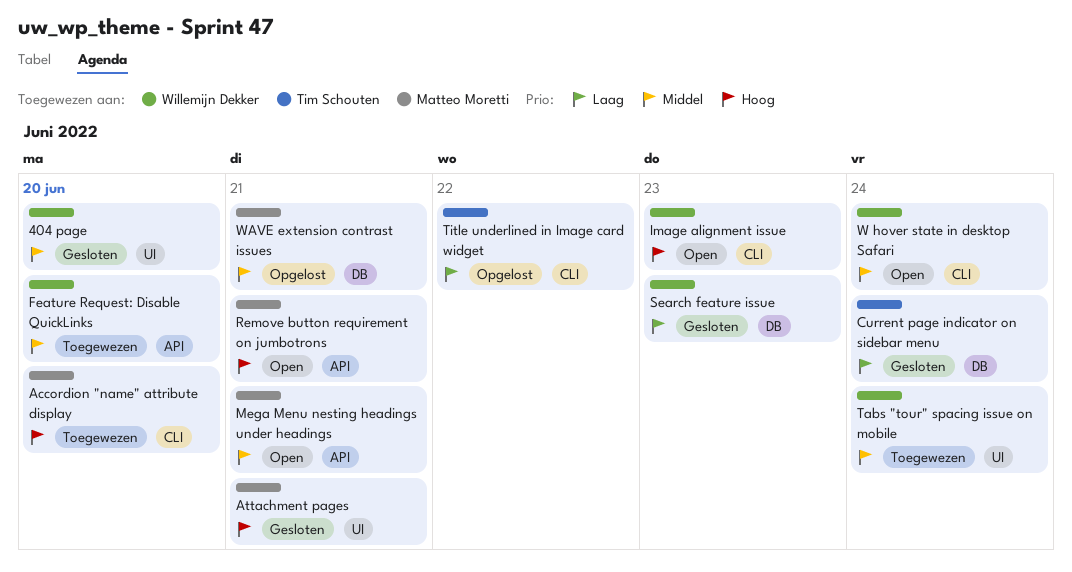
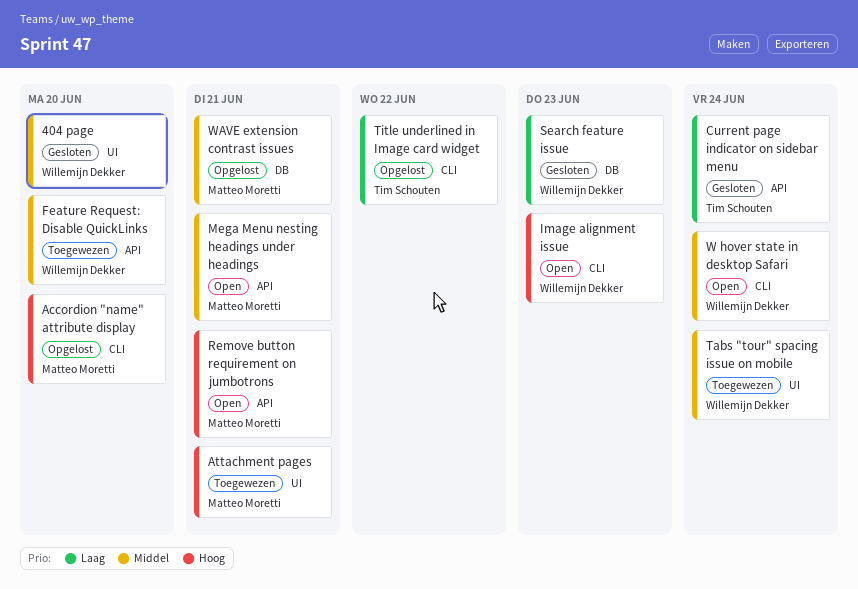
Accordion "name" attribute display, status: Toegewezen -> Opgelost
Attachment pages, status: Gesloten -> Toegewezen
Current page indicator on sidebar menu, label: DB -> API

